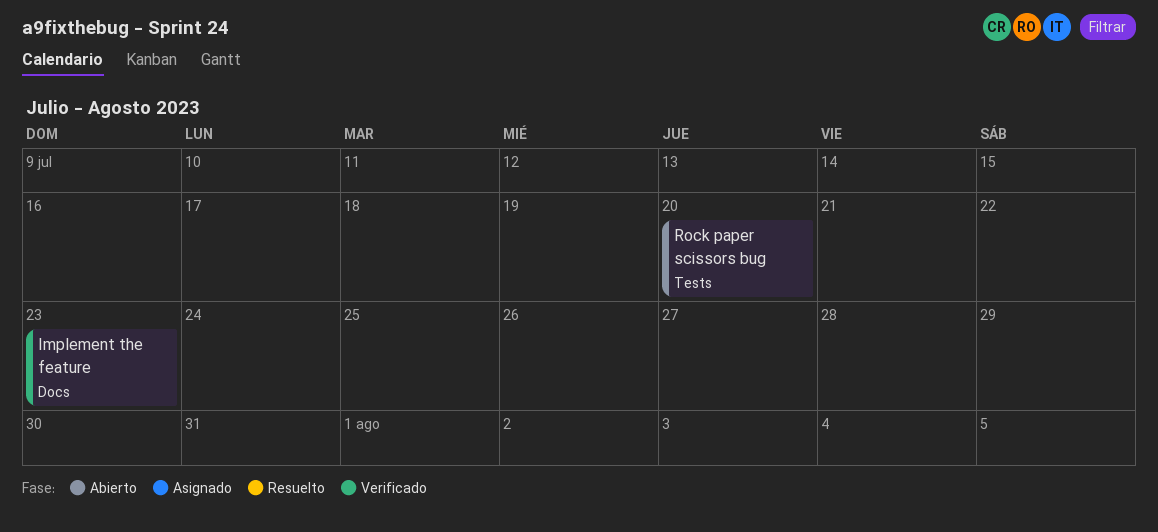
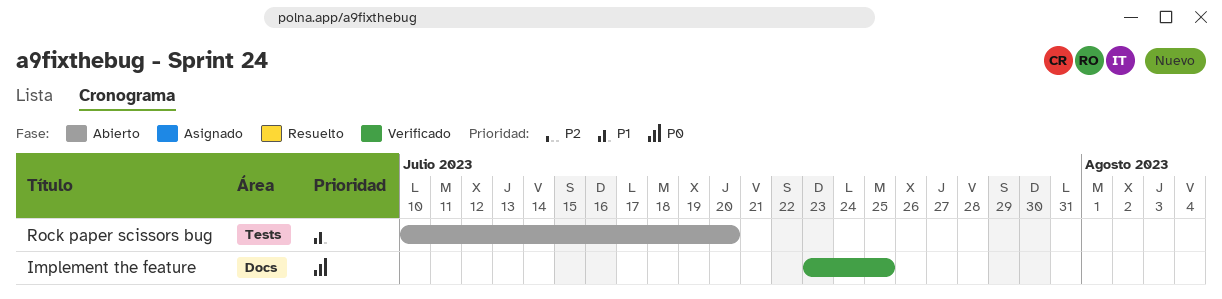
Implement the feature, due: Jul 23 -> Jul 25

